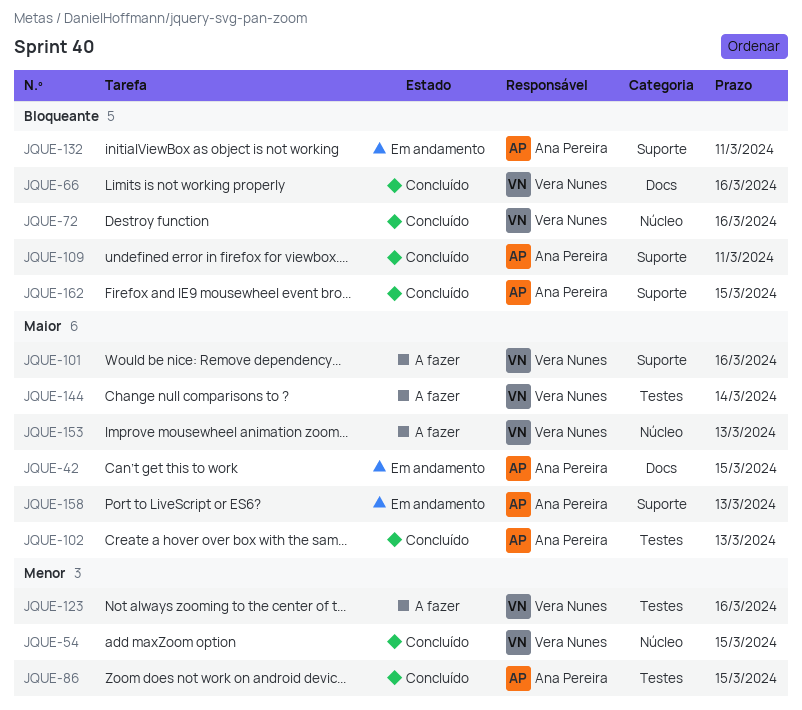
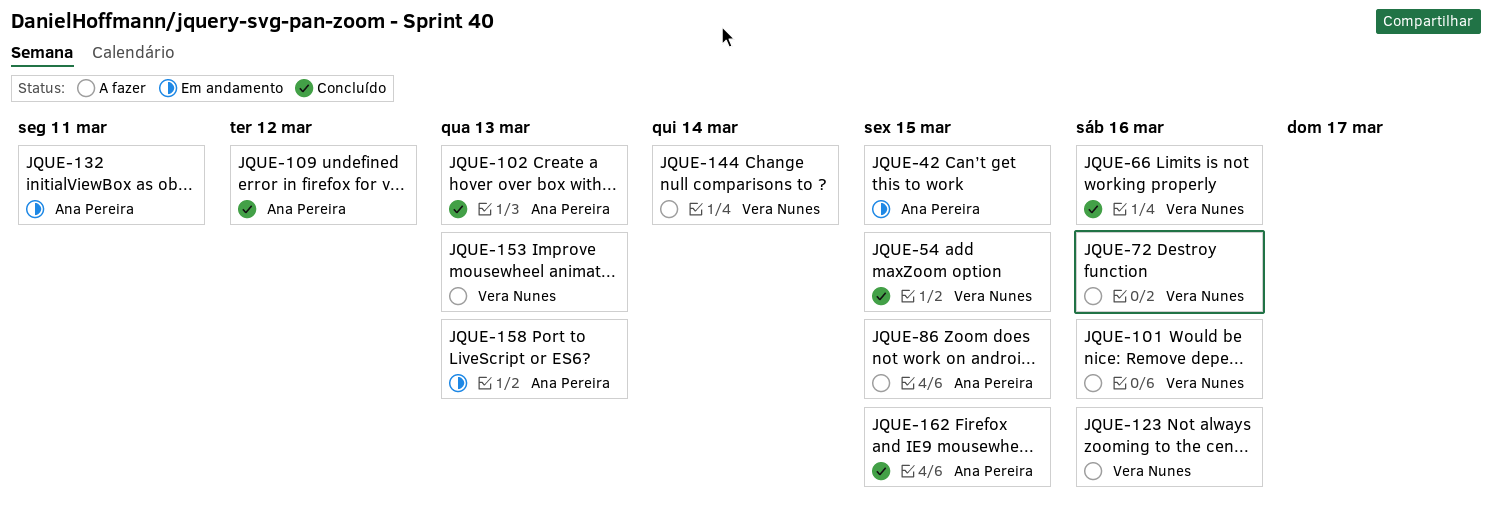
JQUE-72, status: Concluído -> A fazer
JQUE-86, status: Concluído -> A fazer
JQUE-109, due: Mar 11 -> Mar 12

